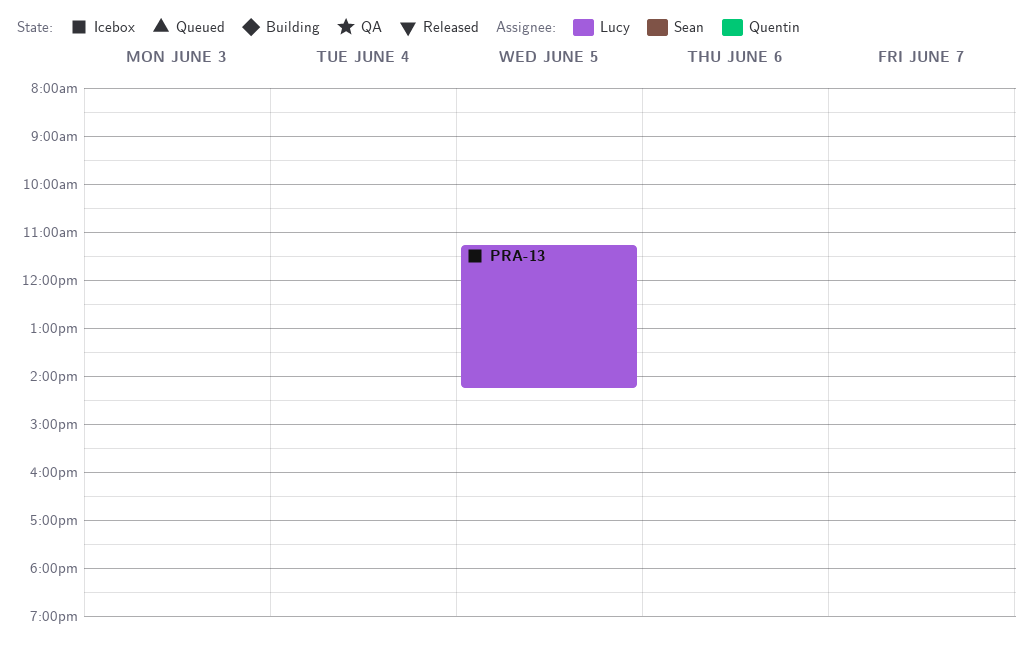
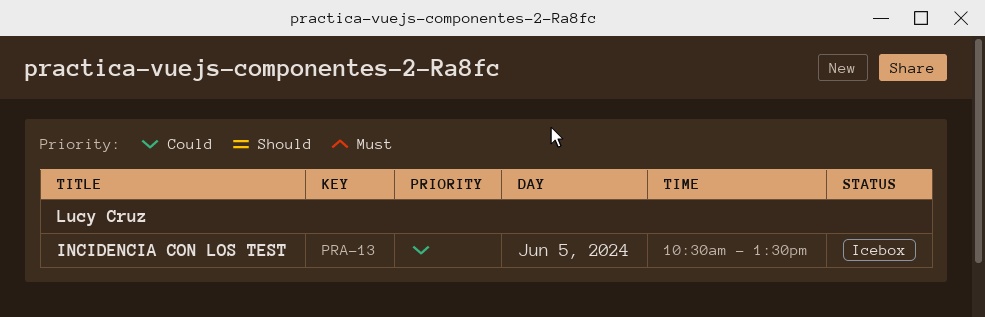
PRA-13, begins: 11:15 -> 10:30
PRA-13, ends: 14:15 -> 13:30

